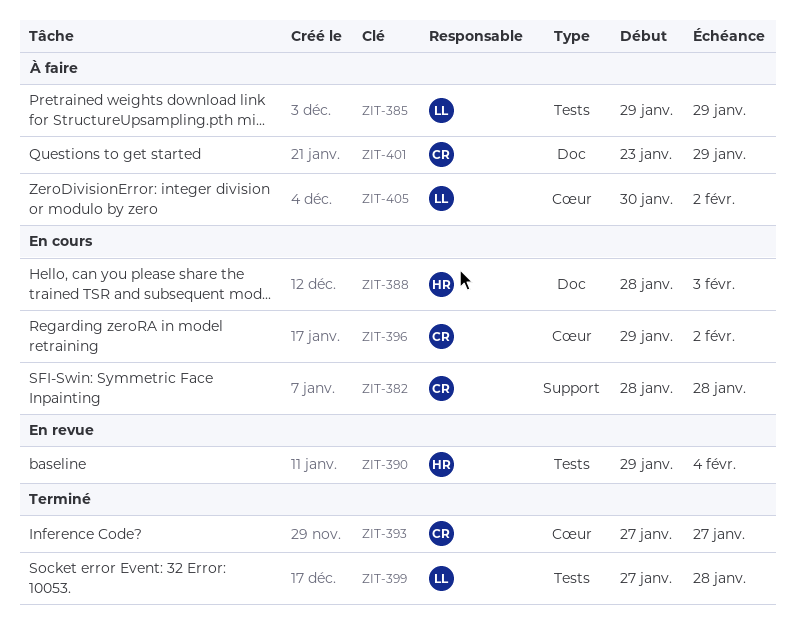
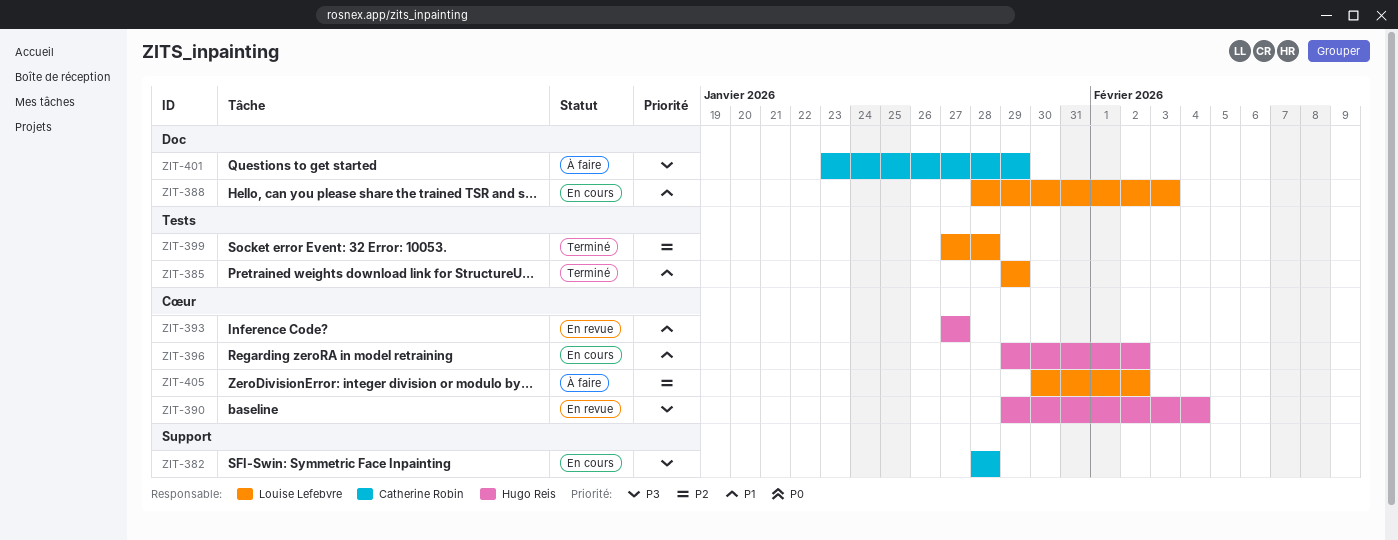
ZIT-385, status: À faire -> Terminé
ZIT-388, owner: Hugo Reis -> Louise Lefebvre
ZIT-390, label: Tests -> Cœur
ZIT-393, status: Terminé -> En revue
ZIT-393, owner: Catherine Robin -> Hugo Reis
ZIT-396, owner: Catherine Robin -> Hugo Reis

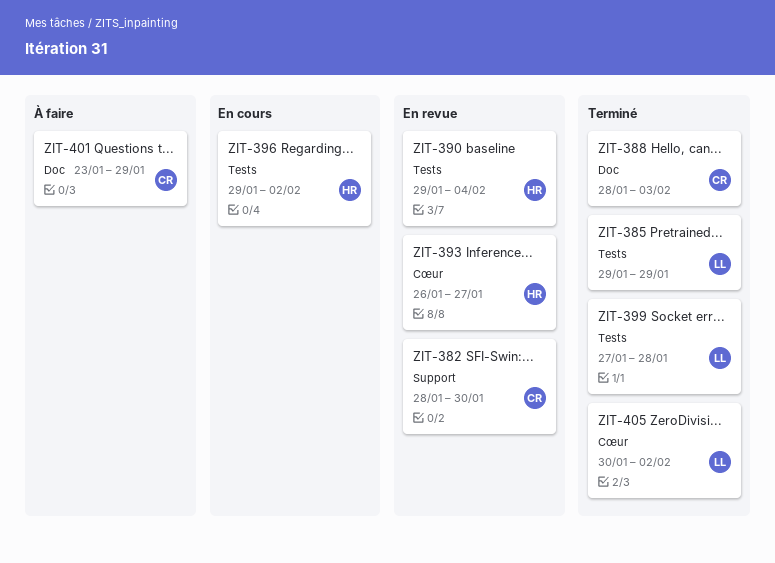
ZIT-382, status: En cours -> En revue
ZIT-382, due: Jan 28 -> Jan 30
ZIT-388, status: En cours -> Terminé
ZIT-388, owner: Louise Lefebvre -> Catherine Robin
ZIT-390, label: Cœur -> Tests
ZIT-393, start: Jan 27 -> Jan 26
ZIT-396, label: Cœur -> Tests
ZIT-405, status: À faire -> Terminé

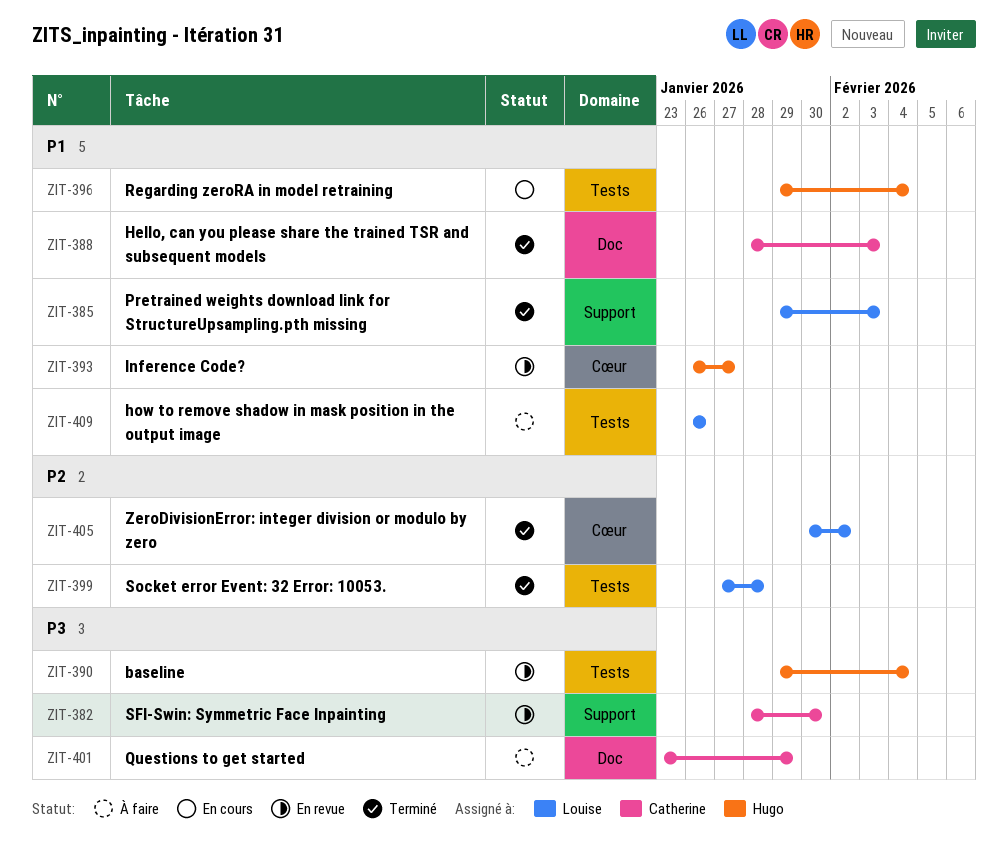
ZIT-385, label: Tests -> Support
ZIT-385, due: Jan 29 -> Feb 3
ZIT-396, due: Feb 2 -> Feb 4
ZIT-409: none -> present

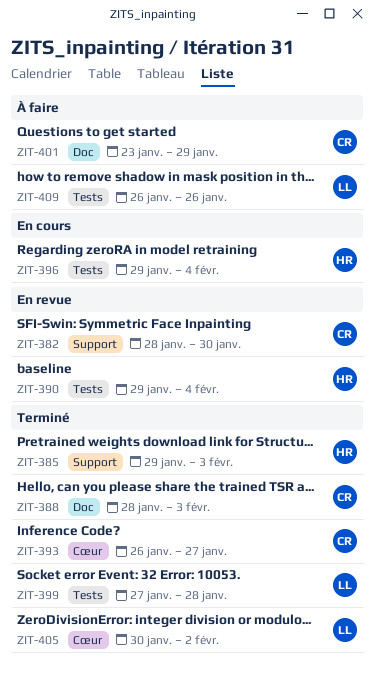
ZIT-385, owner: Louise -> Hugo
ZIT-393, status: En revue -> Terminé
ZIT-393, owner: Hugo -> Catherine

